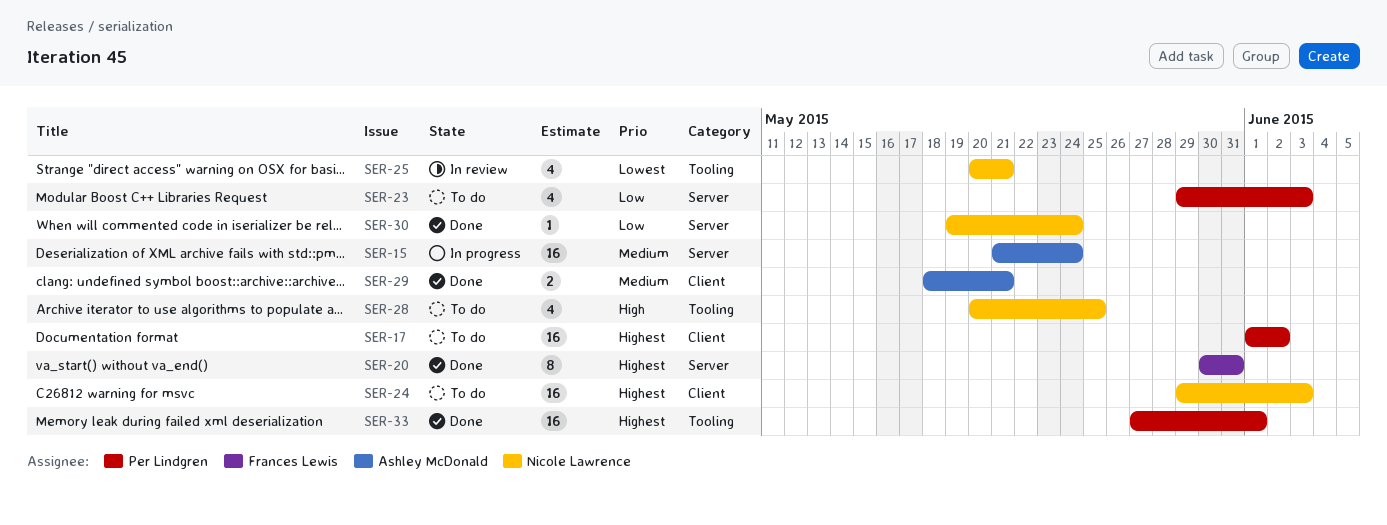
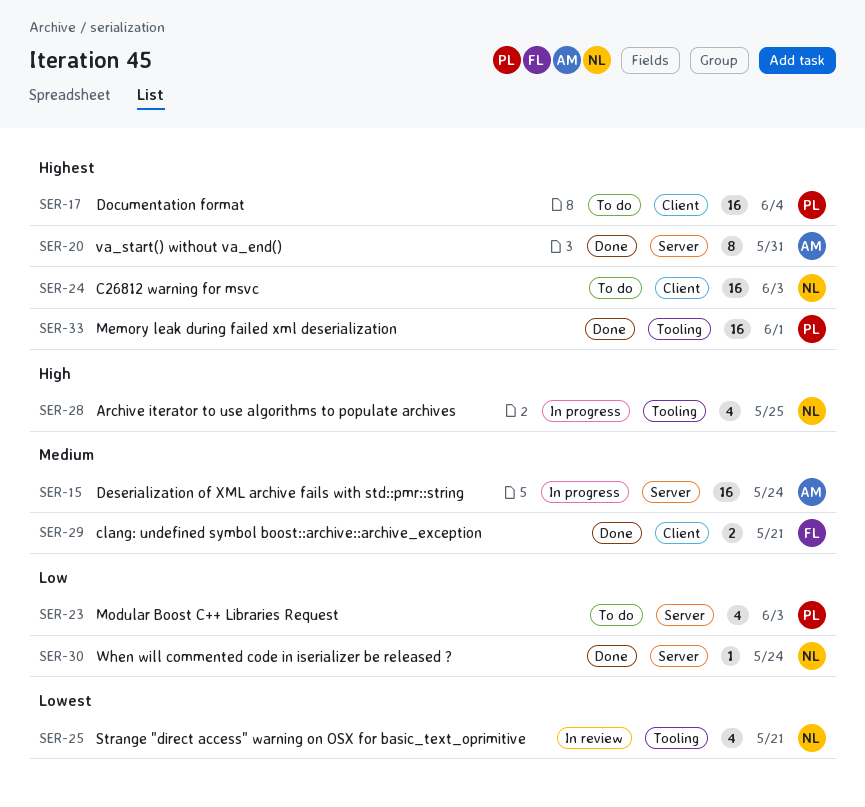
SER-17, due: Jun 2 -> Jun 4
SER-20, owner: Frances Lewis -> Ashley McDonald
SER-28, status: To do -> In progress
SER-29, owner: Ashley McDonald -> Frances Lewis

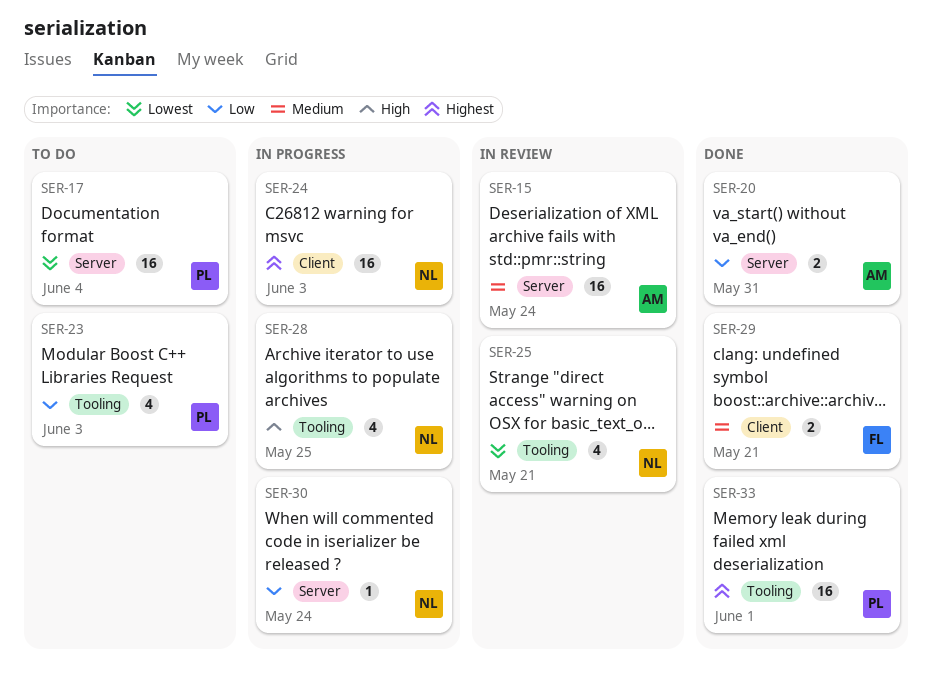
SER-15, status: In progress -> In review
SER-17, priority: Highest -> Lowest
SER-17, label: Client -> Server
SER-20, priority: Highest -> Low
SER-20, estimate: 8 -> 2
SER-23, label: Server -> Tooling
SER-24, status: To do -> In progress
SER-30, status: Done -> In progress

